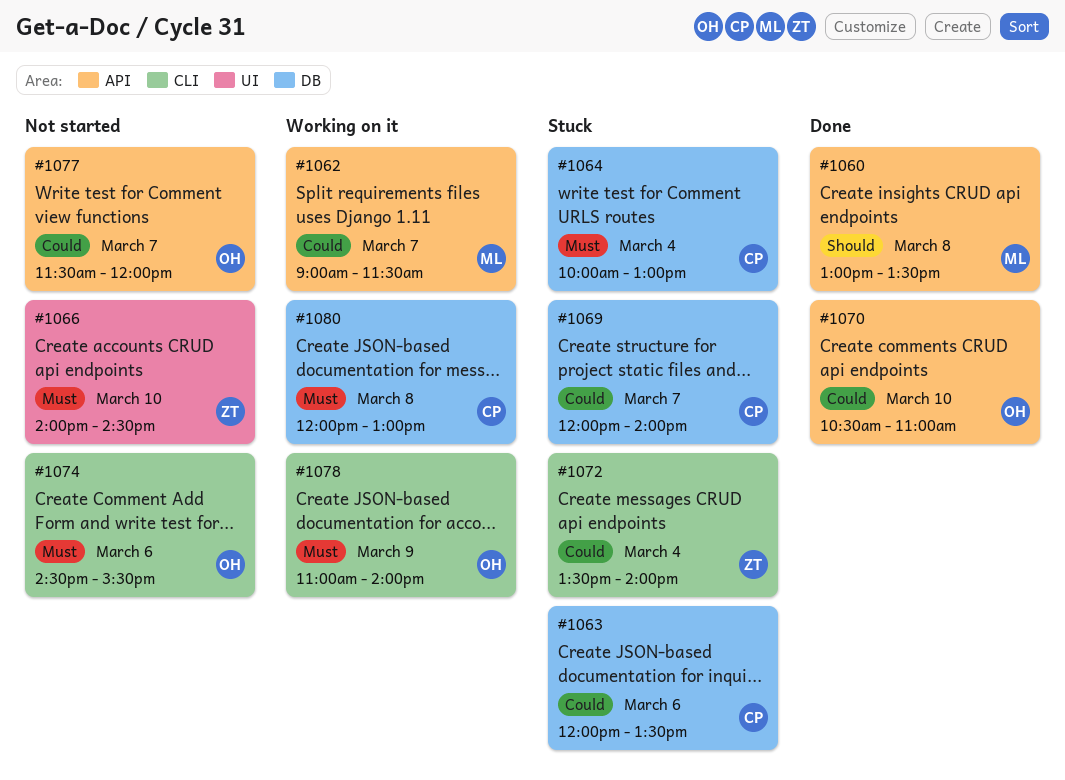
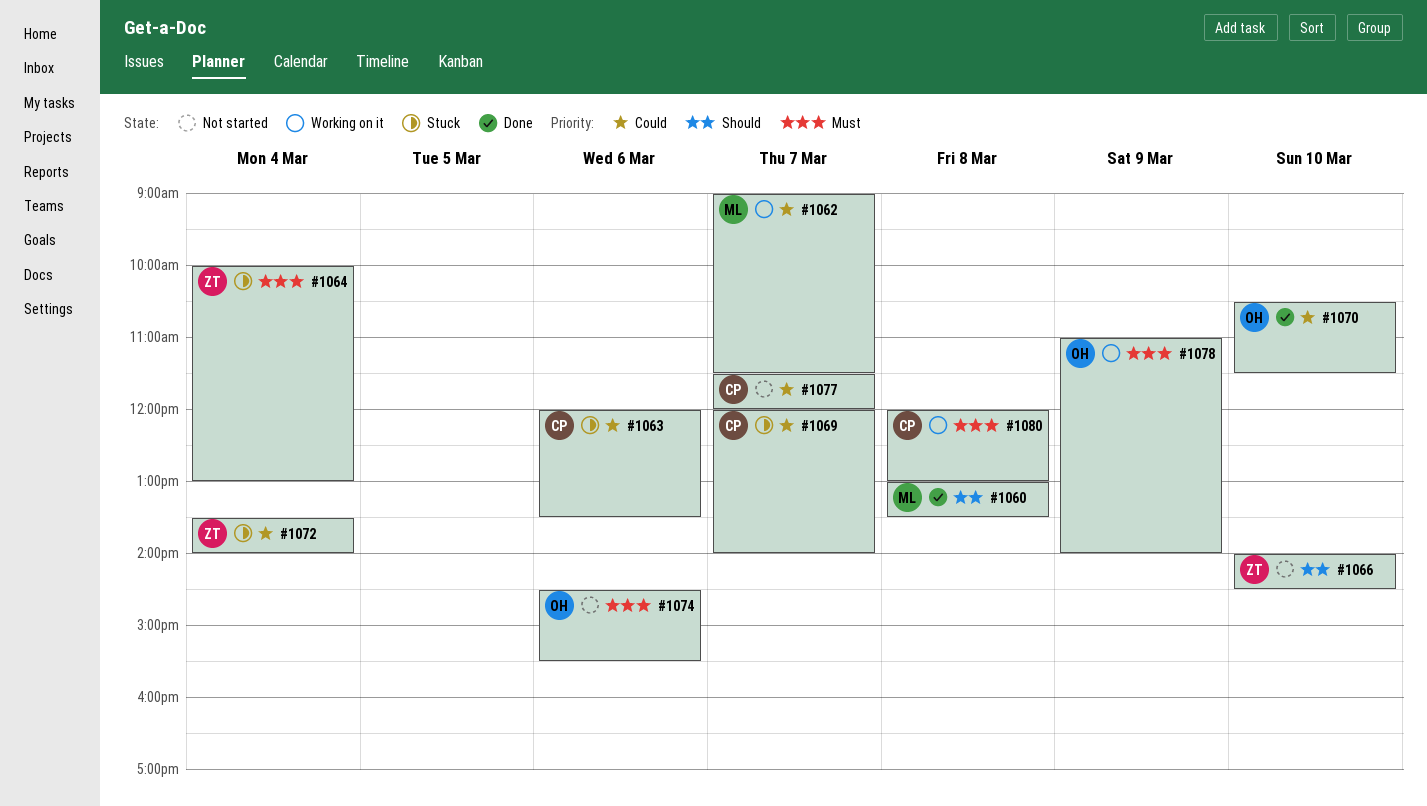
#1064, owner: CP -> ZT
#1066, priority: Must -> Should
#1070, ends: 11:00 -> 11:30
#1077, owner: OH -> CP

